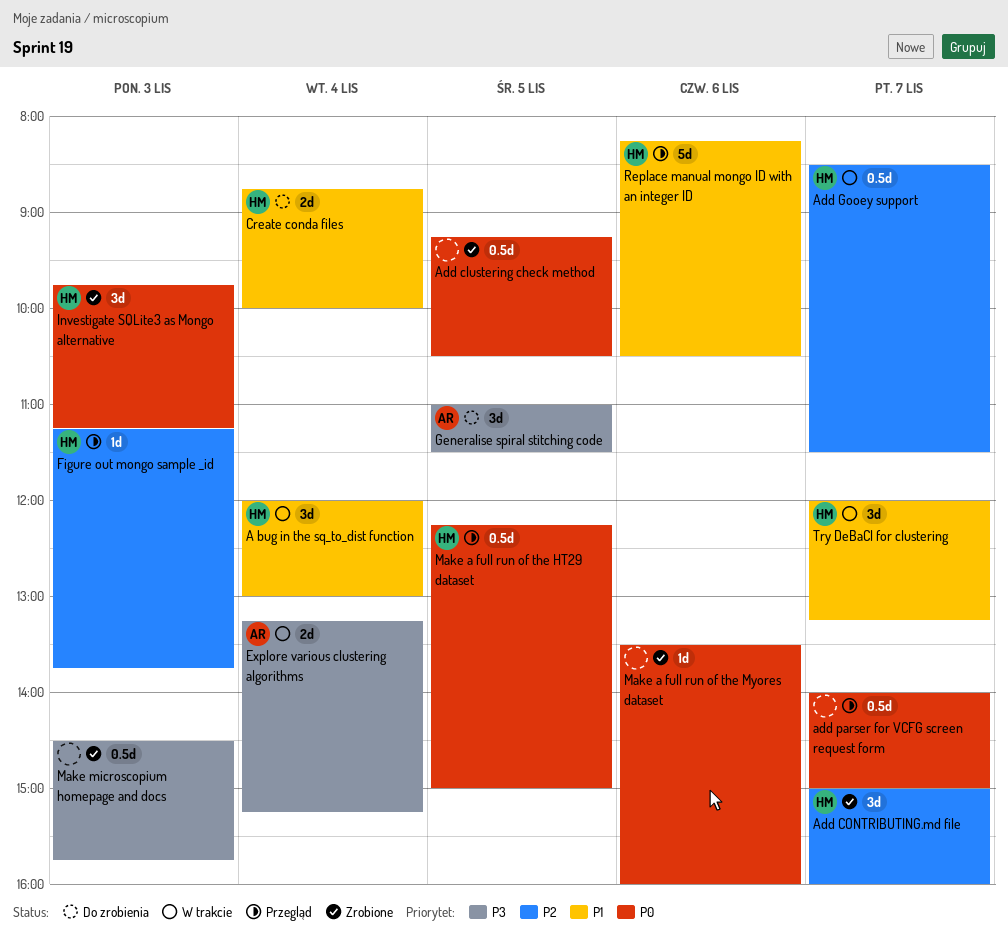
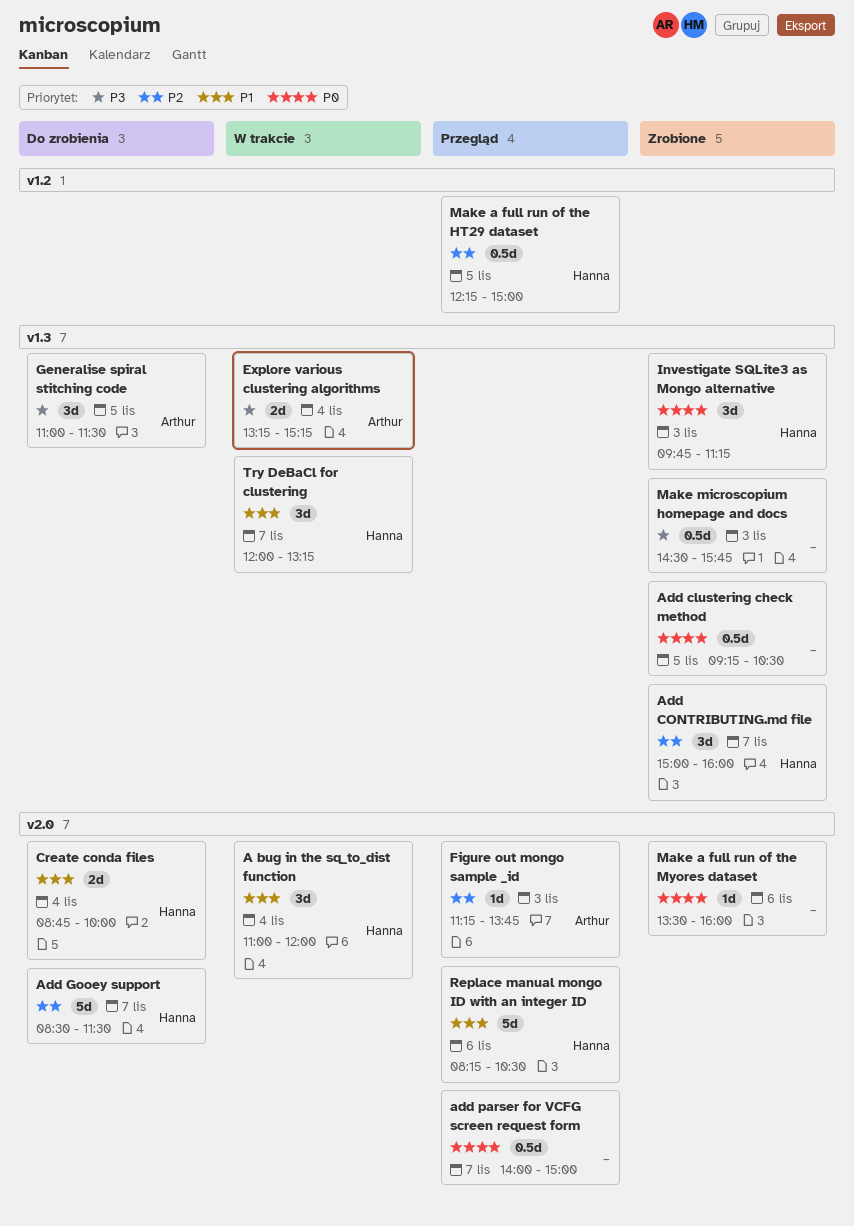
A bug in the sq_to_dist function, begins: 12:00 -> 11:00
A bug in the sq_to_dist function, ends: 13:00 -> 12:00
Add Gooey support, status: W trakcie -> Do zrobienia
Add Gooey support, estimate: 0.5d -> 5d
Figure out mongo sample _id, owner: Hanna -> Arthur
Make a full run of the HT29 dataset, priority: P0 -> P2

